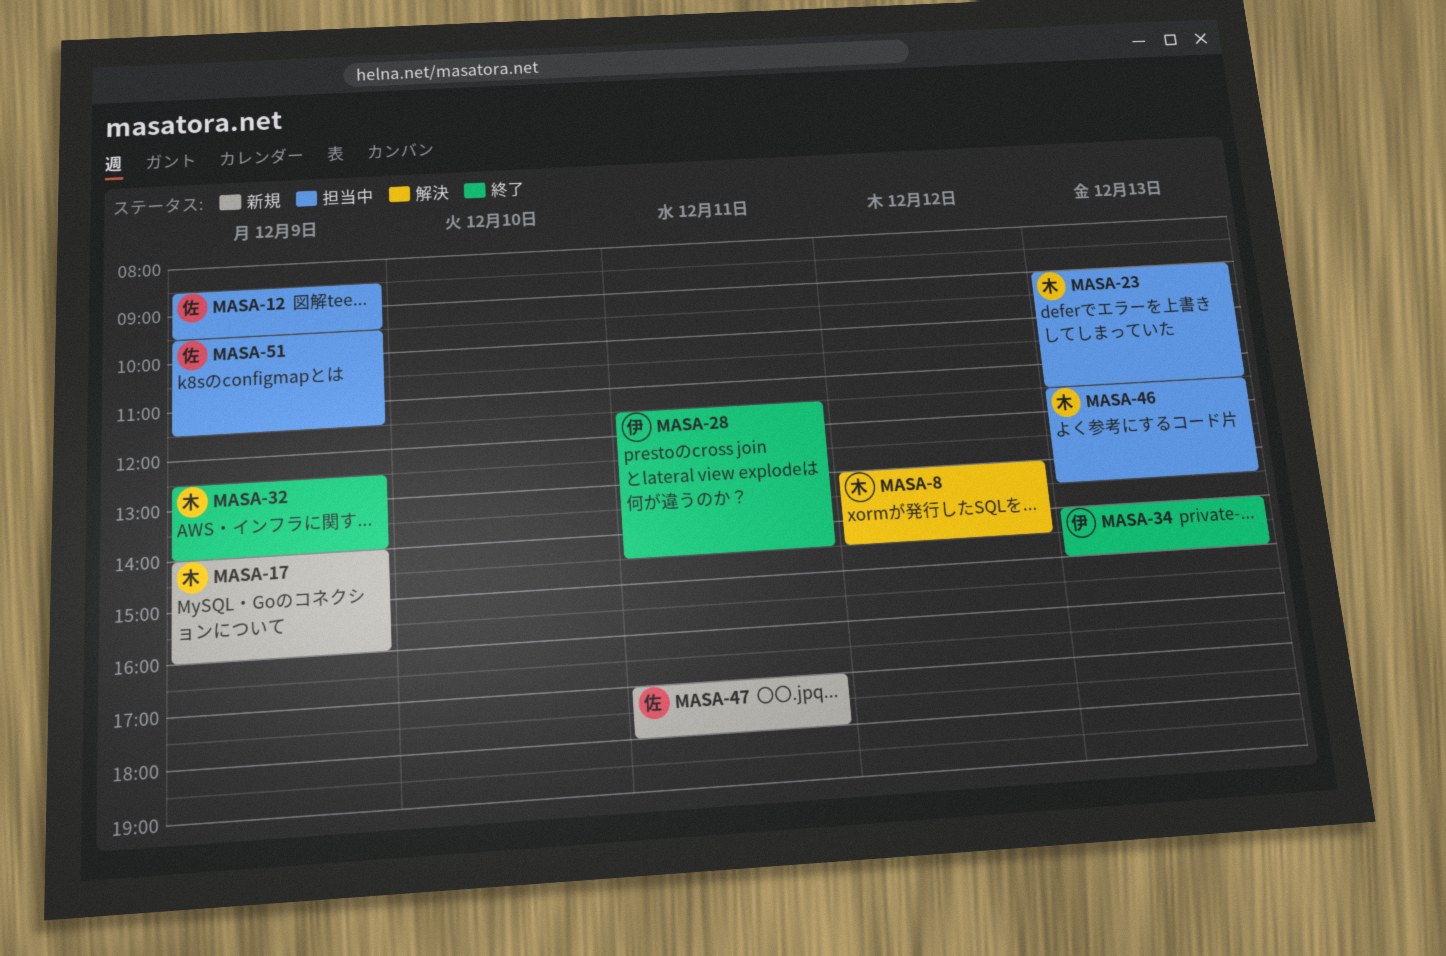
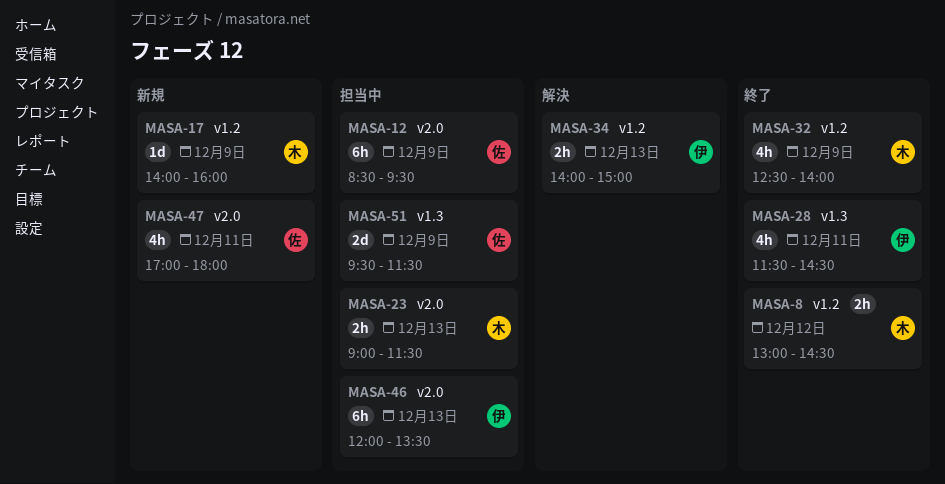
MASA-8, status: 解決 -> 終了
MASA-34, status: 終了 -> 解決
MASA-46, owner: 木 -> 伊
MASA-46, begins: 11:30 -> 12:00

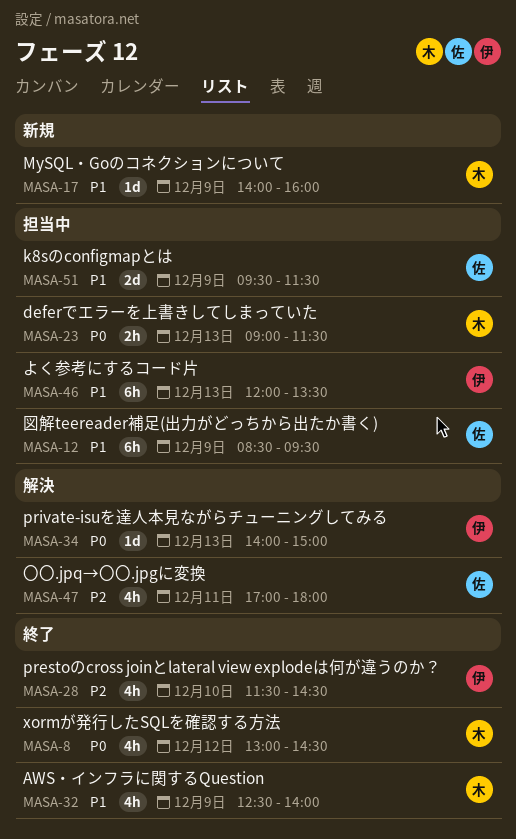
MASA-8, estimate: 2h -> 4h
MASA-28, day: Dec 11 -> Dec 10
MASA-34, estimate: 2h -> 1d
MASA-47, status: 新規 -> 解決

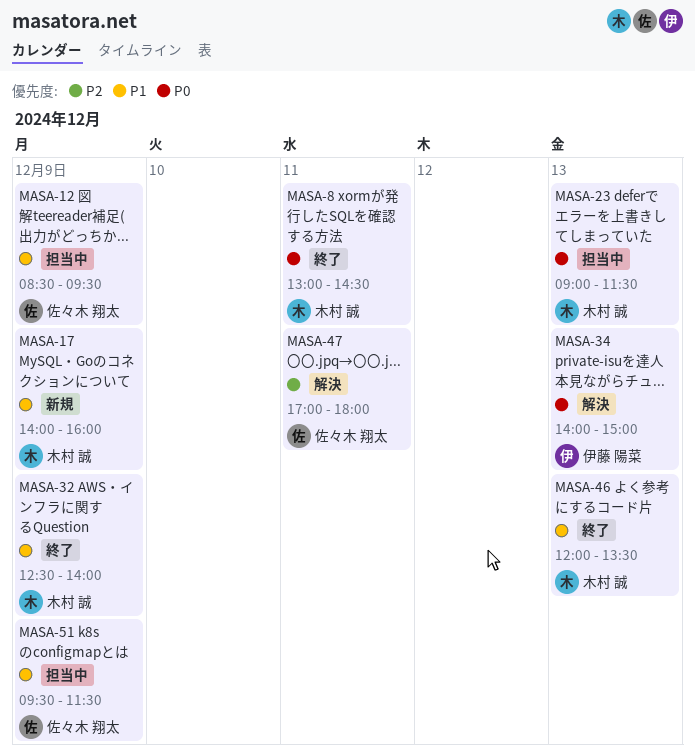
MASA-8, day: Dec 12 -> Dec 11
MASA-28: present -> none
MASA-46, status: 担当中 -> 終了
MASA-46, owner: 伊藤 陽菜 -> 木村 誠

